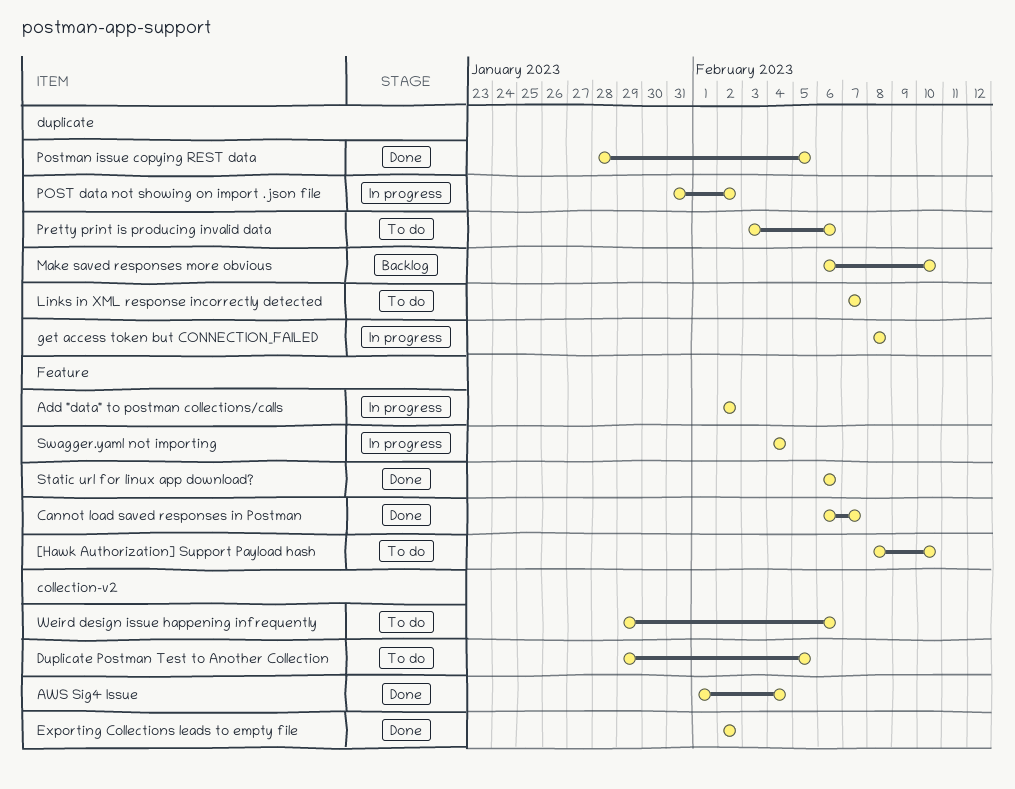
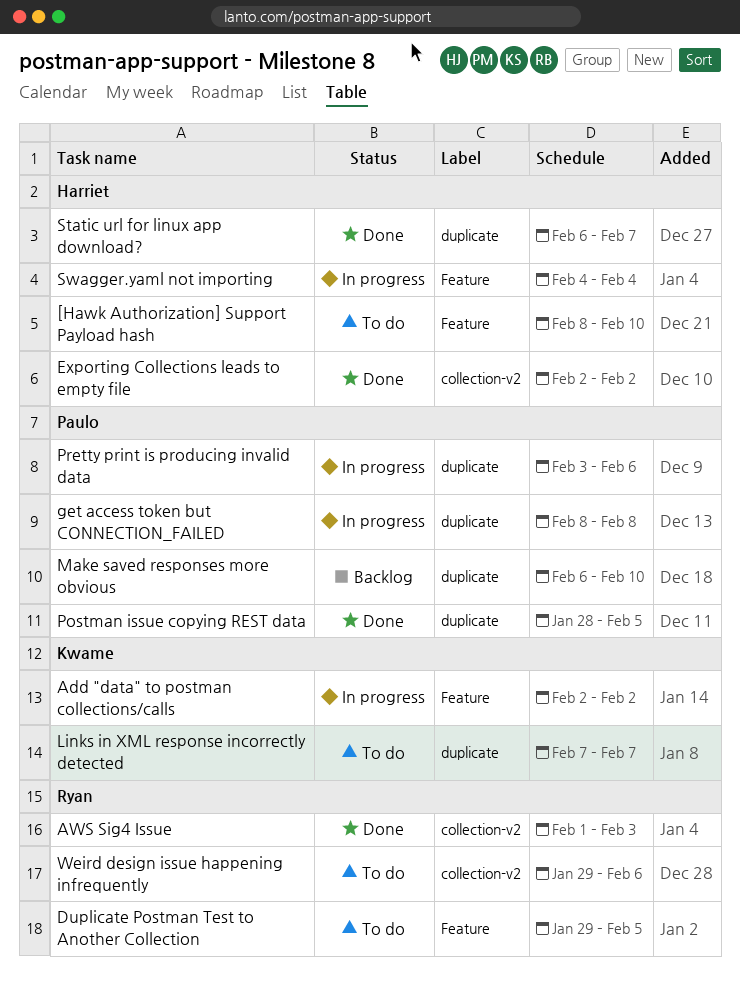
AWS Sig4 Issue, due: Feb 4 -> Feb 3
Cannot load saved responses in Postman: present -> none
Duplicate Postman Test to Another Collection, label: collection-v2 -> Feature
POST data not showing on import .json file: present -> none
Pretty print is producing invalid data, status: To do -> In progress
Static url for linux app download?, label: Feature -> duplicate
Static url for linux app download?, due: Feb 6 -> Feb 7

